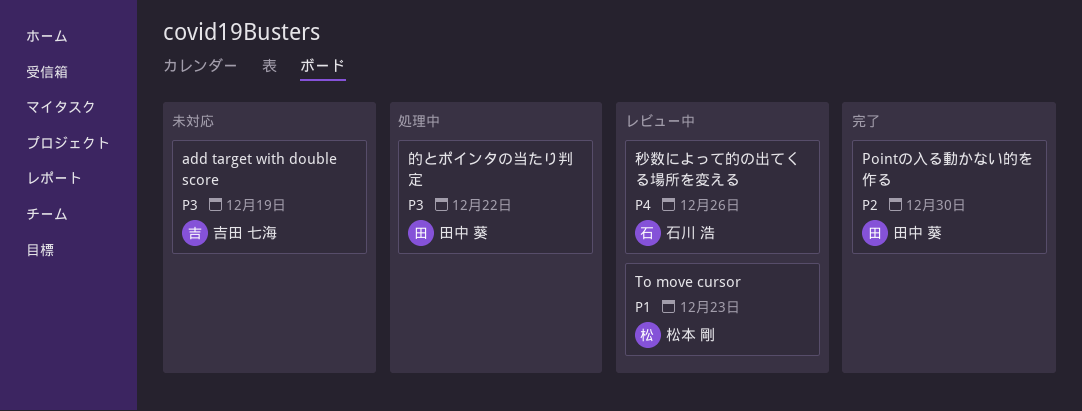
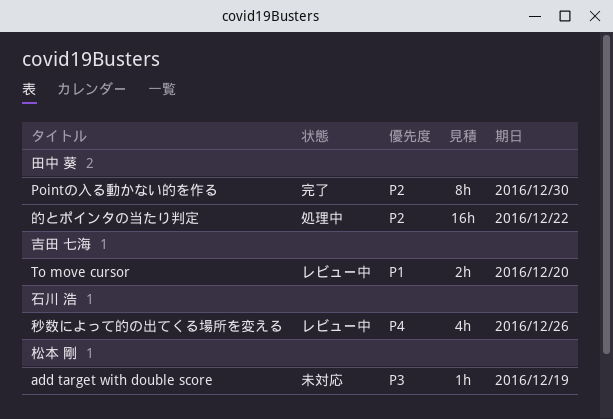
add target with double score, owner: 吉田 七海 -> 松本 剛
To move cursor, owner: 松本 剛 -> 吉田 七海
To move cursor, due: Dec 23 -> Dec 20
的とポインタの当たり判定, priority: P3 -> P2

